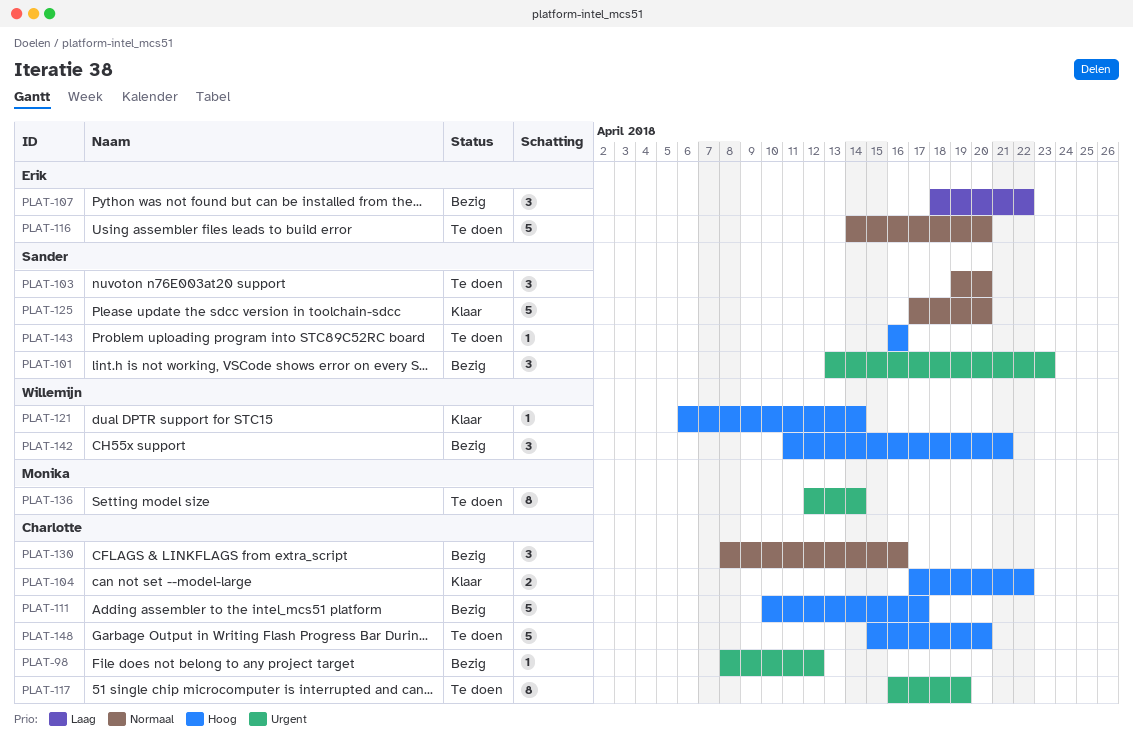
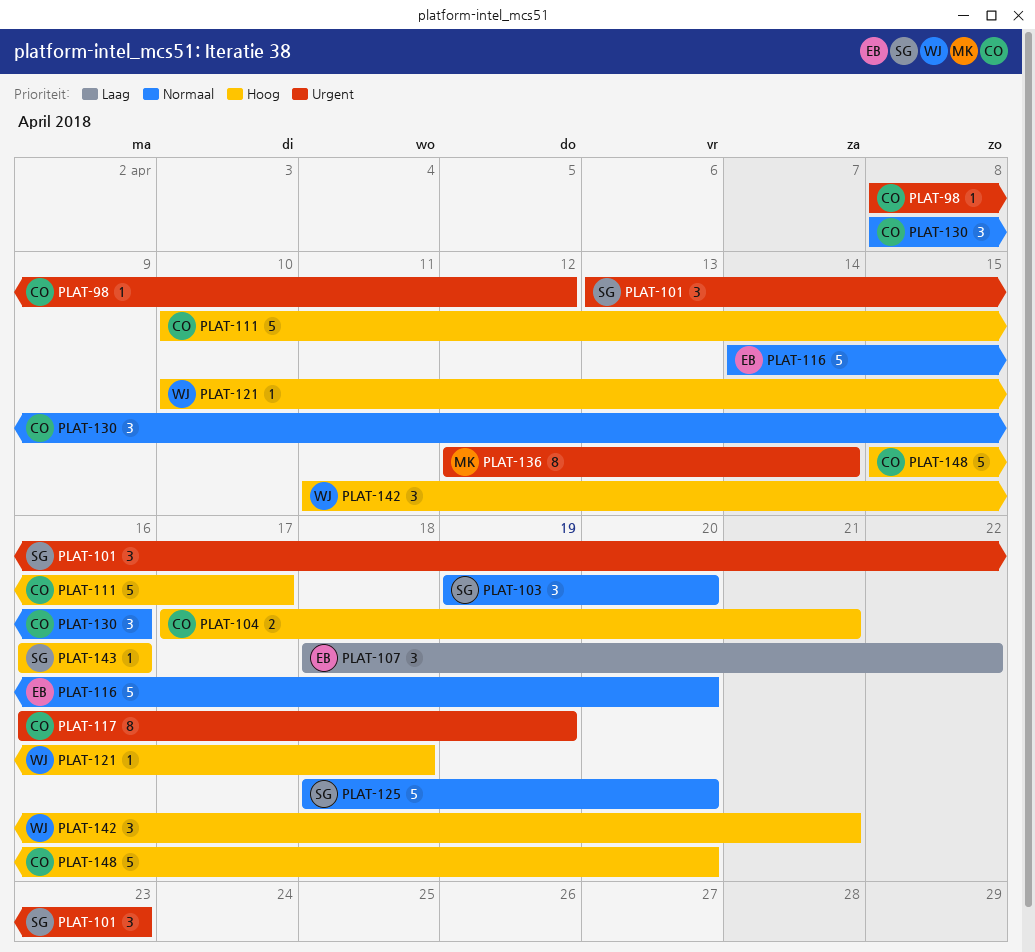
PLAT-104, due: Apr 22 -> Apr 21
PLAT-121, start: Apr 6 -> Apr 10
PLAT-121, due: Apr 14 -> Apr 18
PLAT-125, start: Apr 17 -> Apr 18

